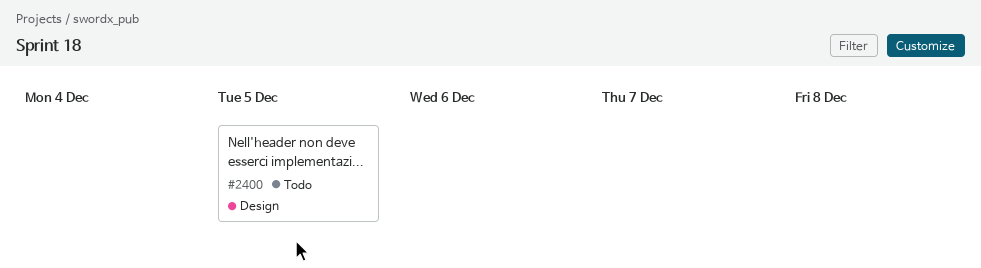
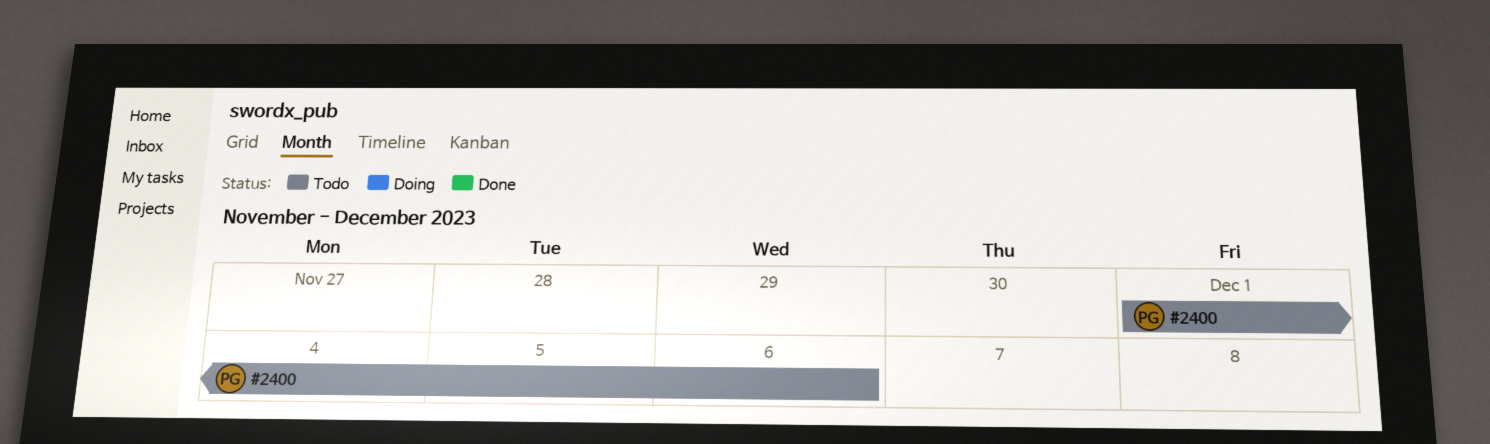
#2400, due: Dec 5 -> Dec 6

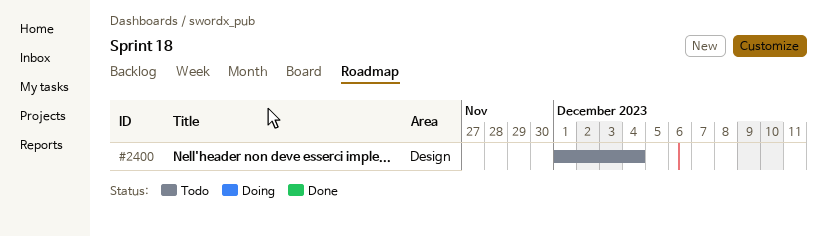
#2400, due: Dec 6 -> Dec 4

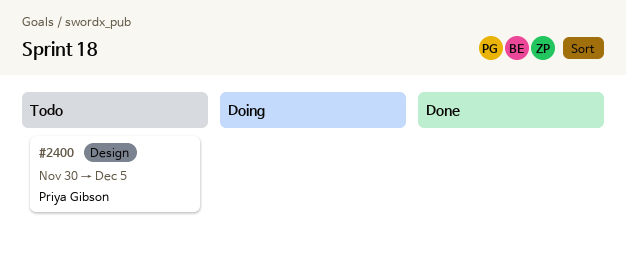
#2400, start: Dec 1 -> Nov 30
#2400, due: Dec 4 -> Dec 5

